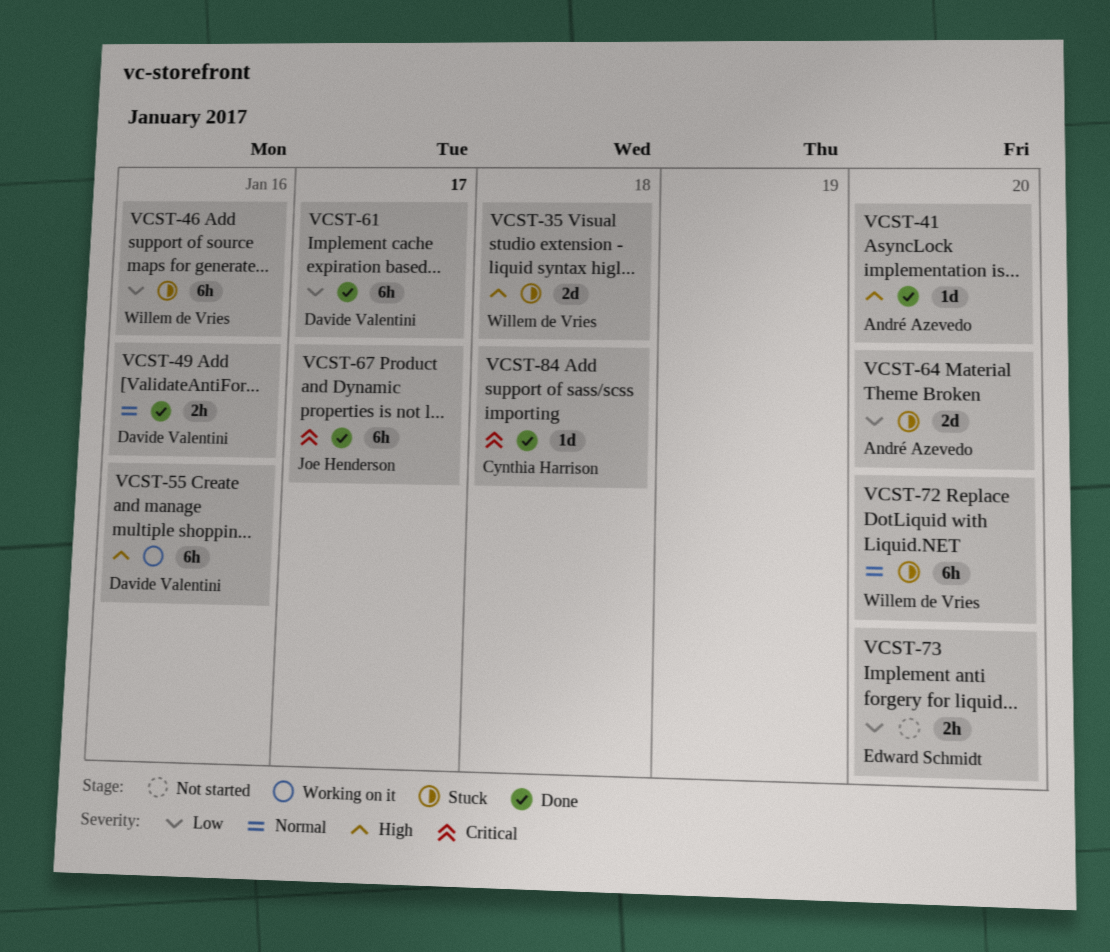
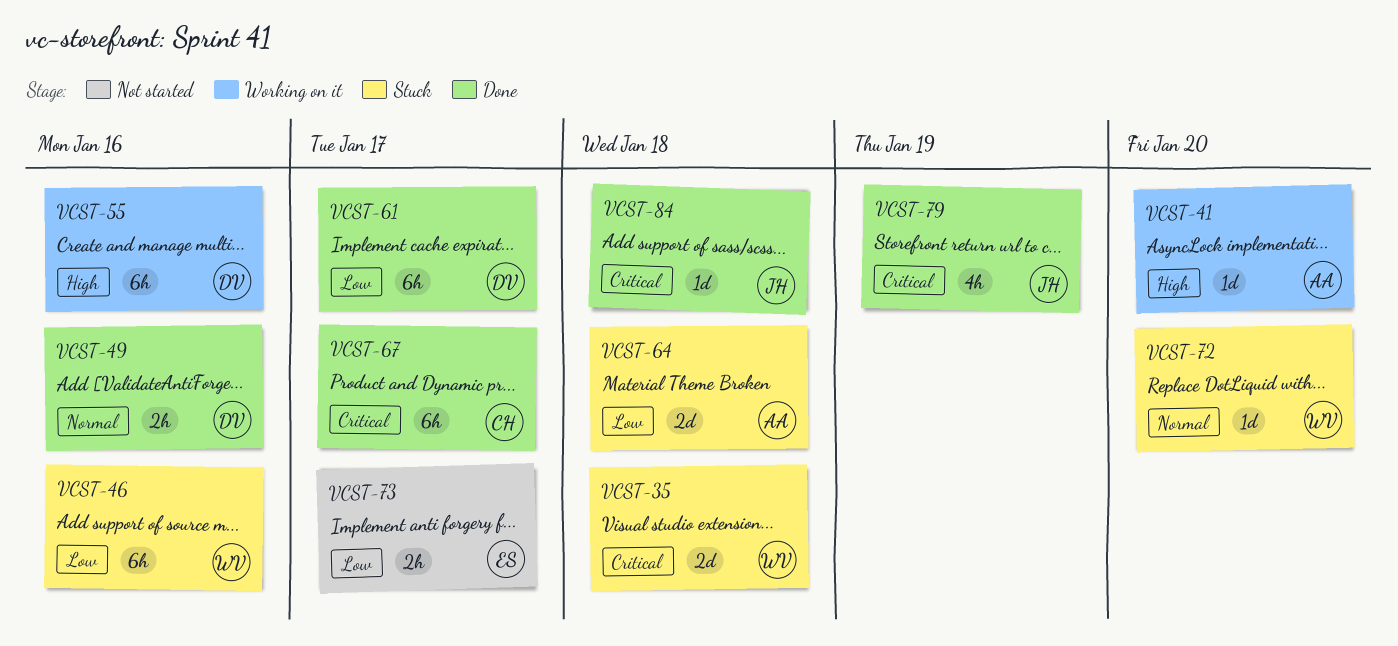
VCST-35, priority: High -> Critical
VCST-41, status: Done -> Working on it
VCST-64, due: Jan 20 -> Jan 18
VCST-67, owner: Joe Henderson -> Cynthia Harrison
VCST-72, estimate: 6h -> 1d
VCST-73, due: Jan 20 -> Jan 17
VCST-79: none -> present
VCST-84, owner: Cynthia Harrison -> Joe Henderson

